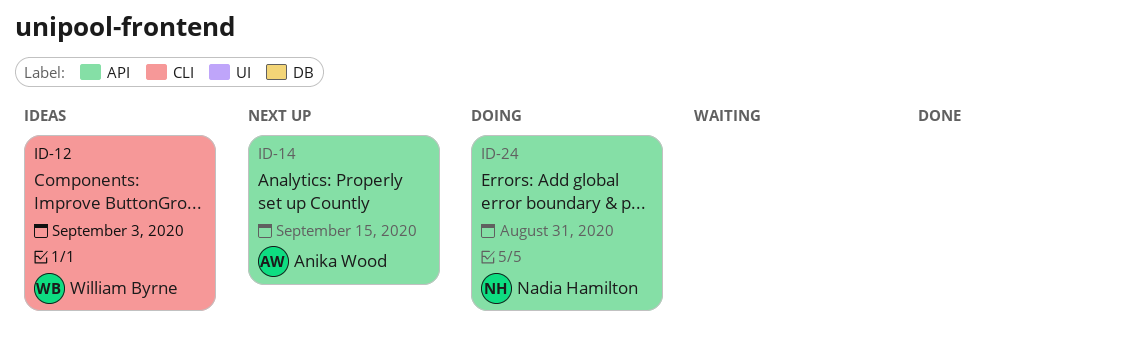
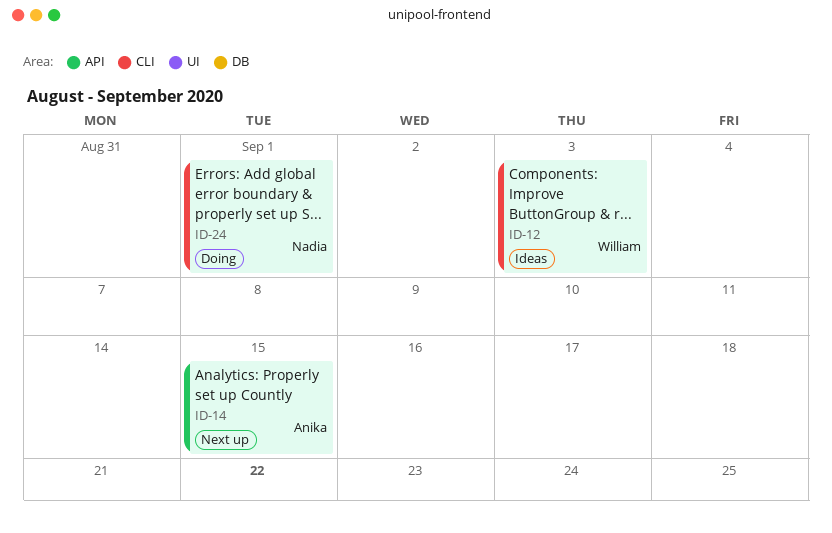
ID-24, label: API -> CLI
ID-24, due: Aug 31 -> Sep 1

